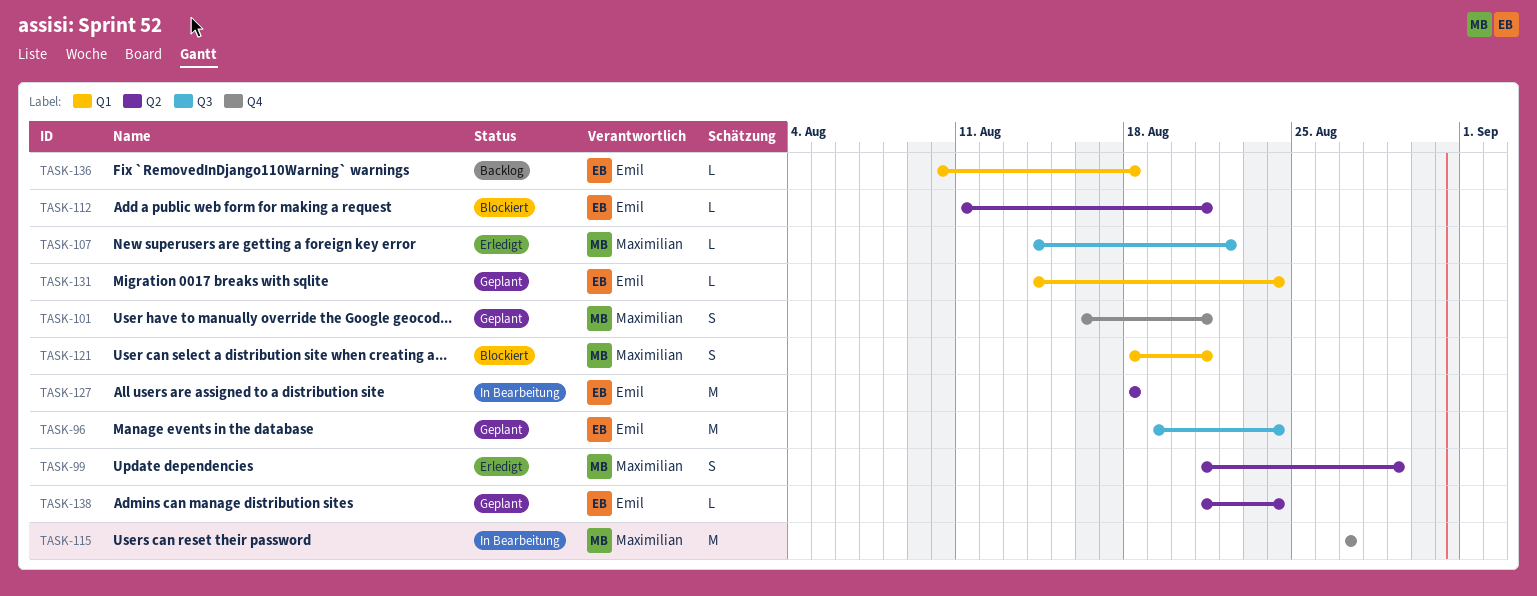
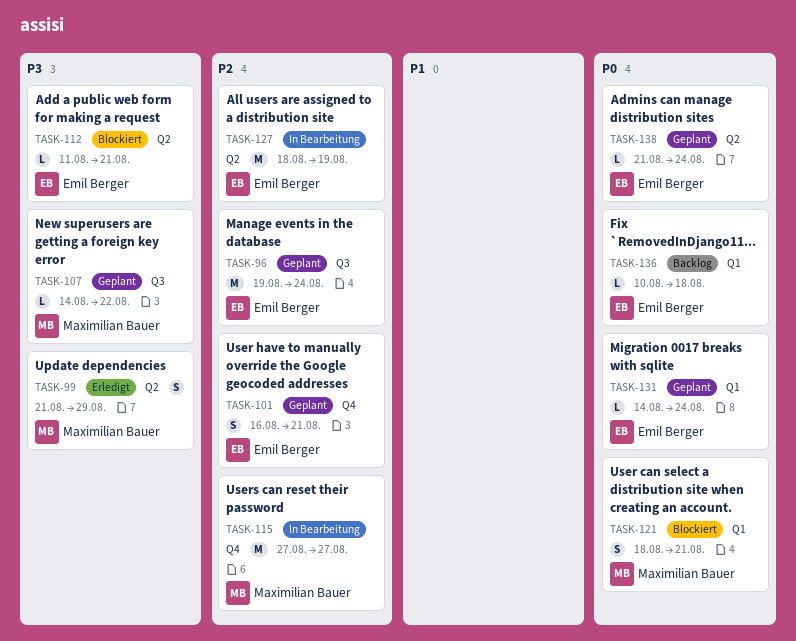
TASK-101, owner: Maximilian Bauer -> Emil Berger
TASK-107, status: Erledigt -> Geplant
TASK-127, due: Aug 18 -> Aug 19

